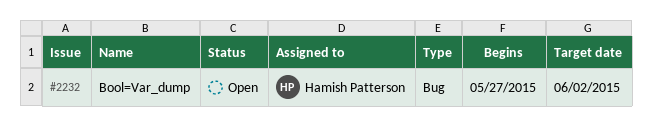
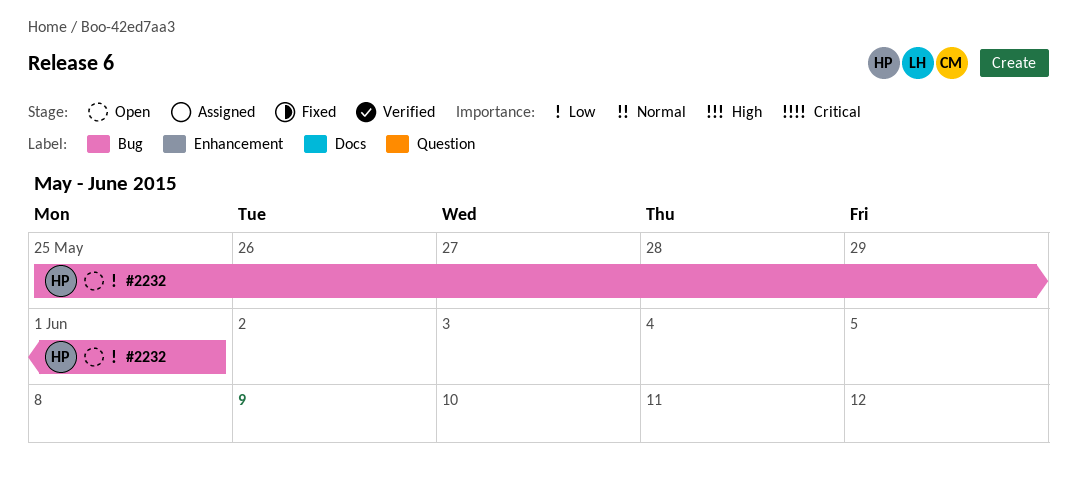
#2232, start: May 27 -> May 25
#2232, due: Jun 2 -> Jun 1

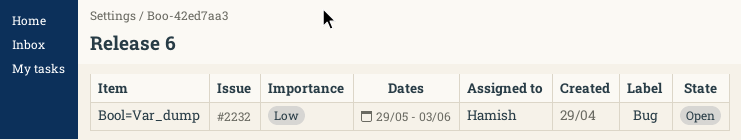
#2232, start: May 25 -> May 29
#2232, due: Jun 1 -> Jun 3

